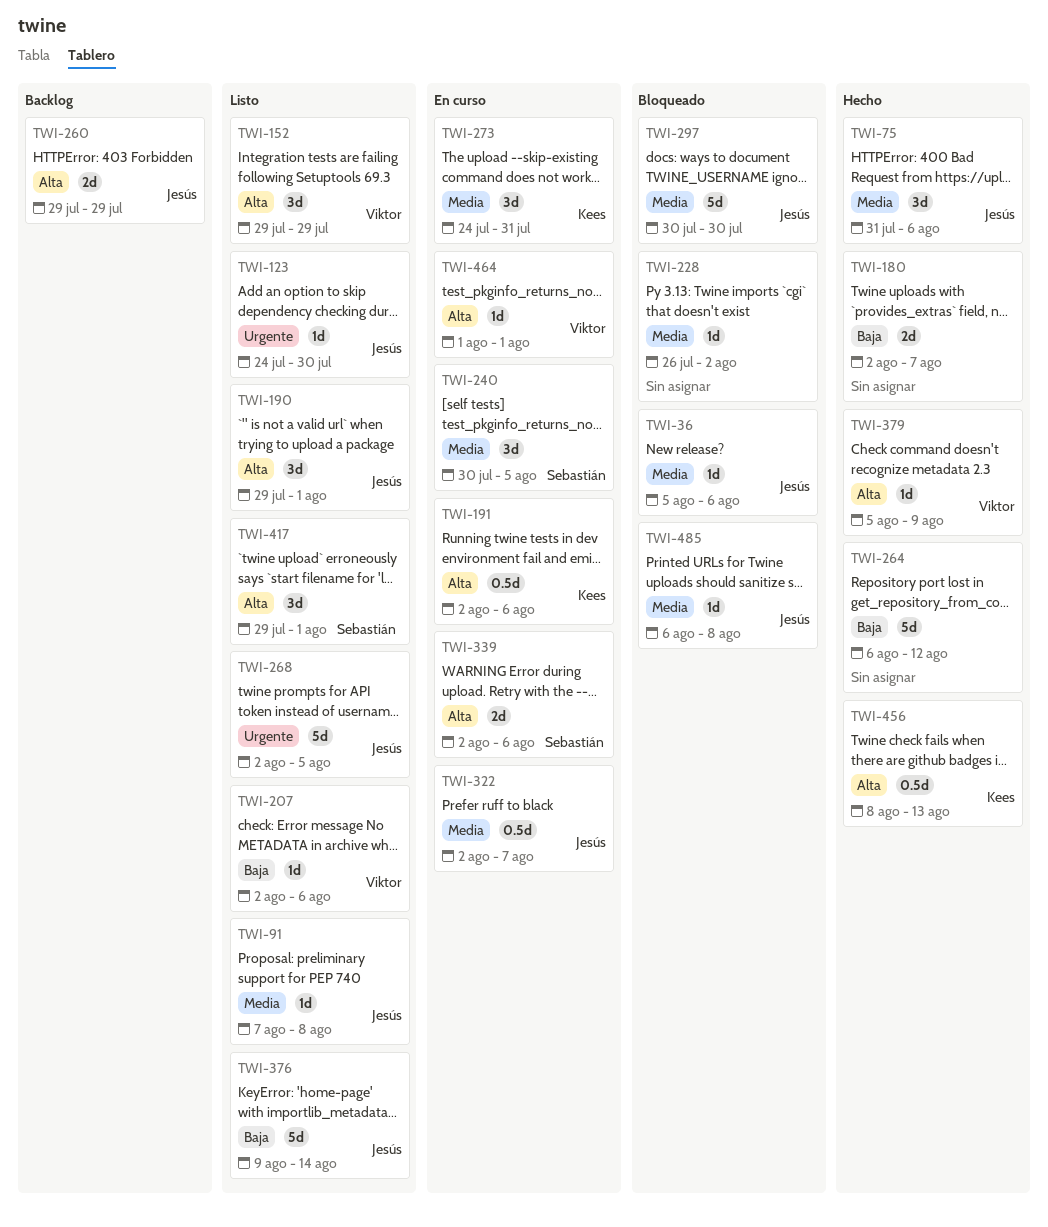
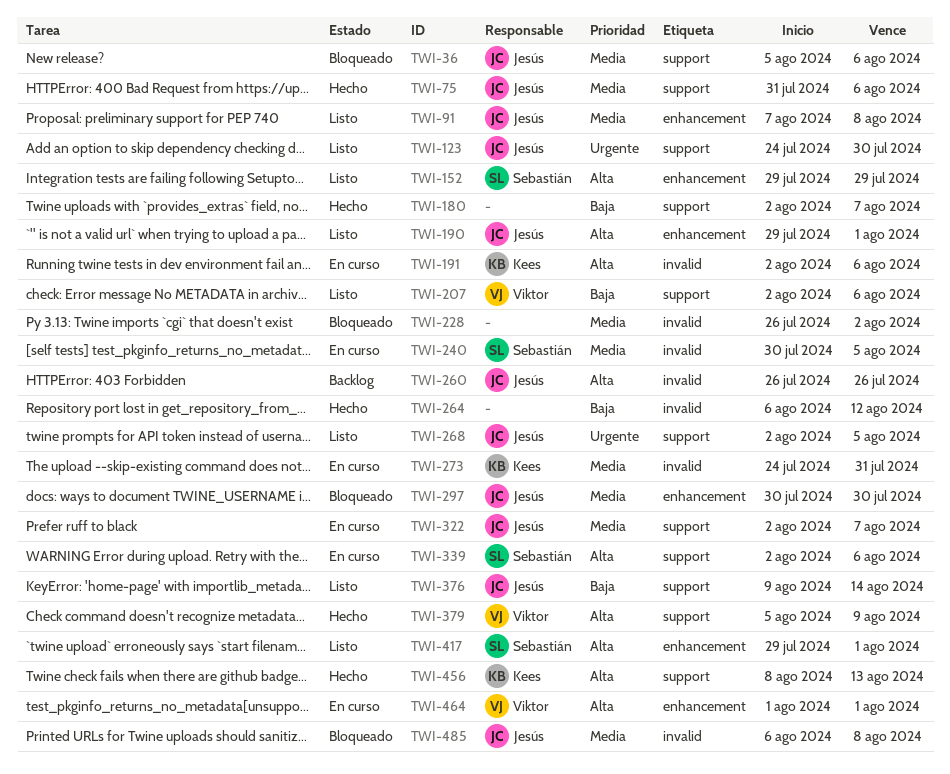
TWI-152, owner: Viktor -> Sebastián
TWI-260, start: Jul 29 -> Jul 26
TWI-260, due: Jul 29 -> Jul 26

